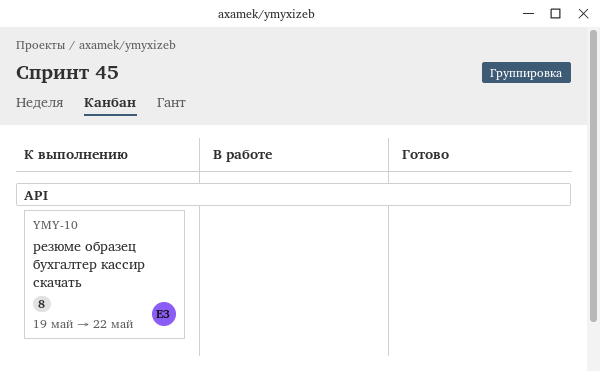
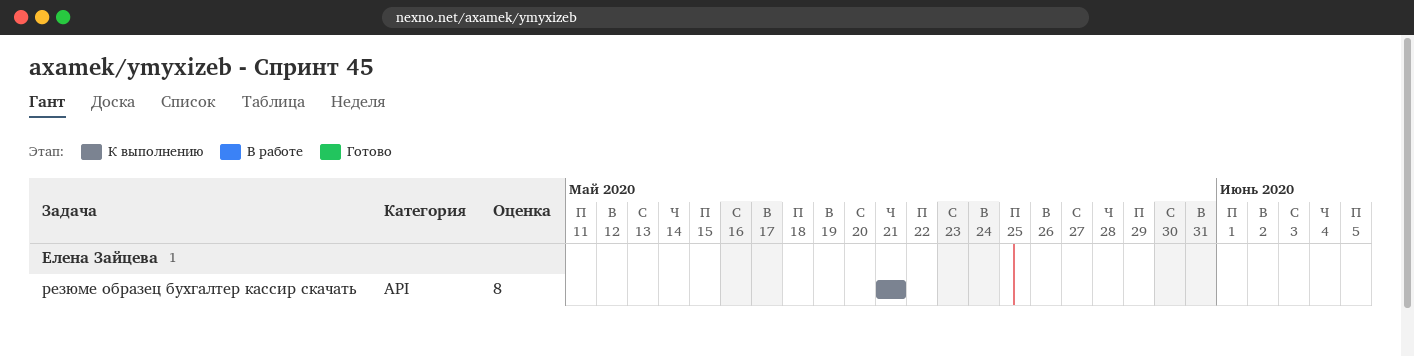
резюме образец бухгалтер кассир скачать, start: May 19 -> May 21
резюме образец бухгалтер кассир скачать, due: May 22 -> May 21

